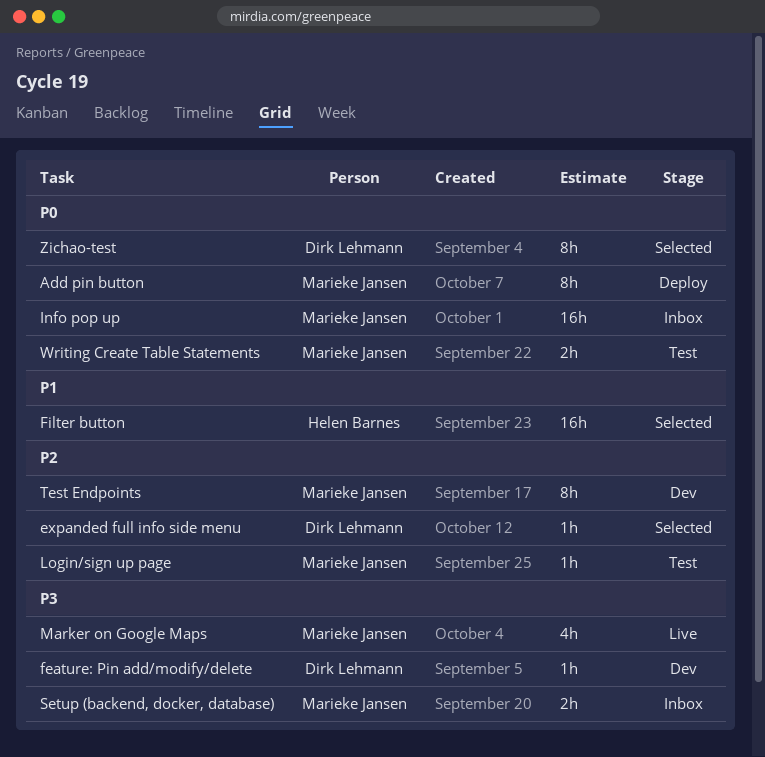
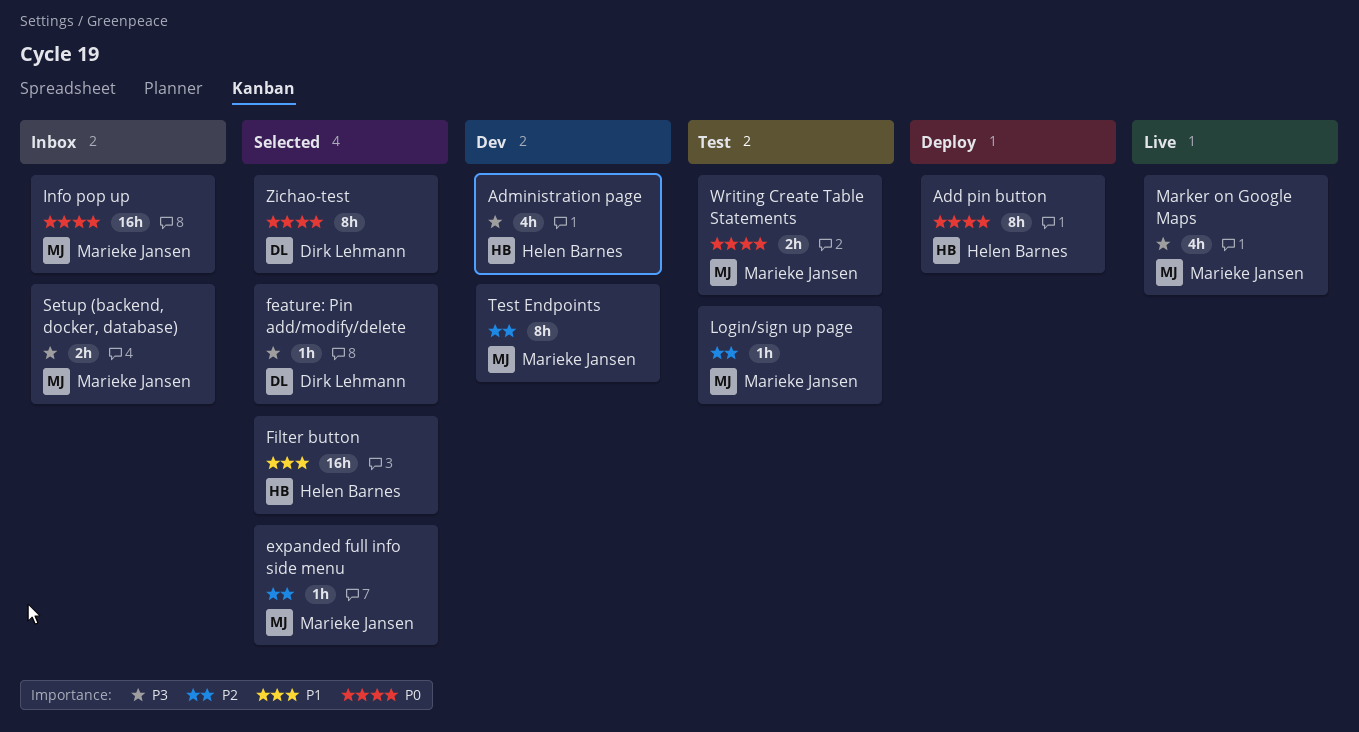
Add pin button, owner: Marieke Jansen -> Helen Barnes
Administration page: none -> present
expanded full info side menu, owner: Dirk Lehmann -> Marieke Jansen
feature: Pin add/modify/delete, status: Dev -> Selected

